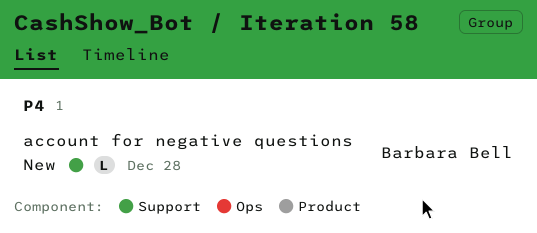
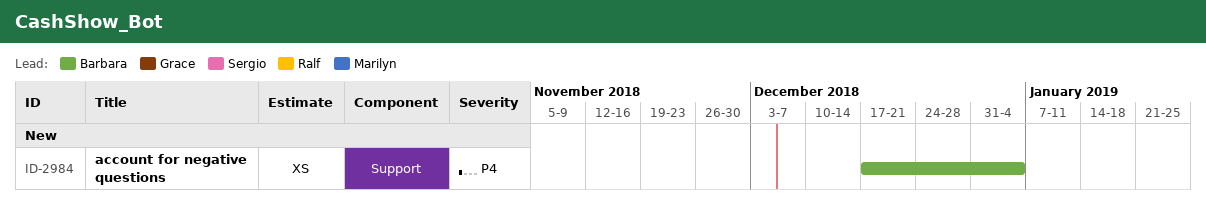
account for negative questions, estimate: L -> XS
account for negative questions, due: Dec 28 -> Jan 4

